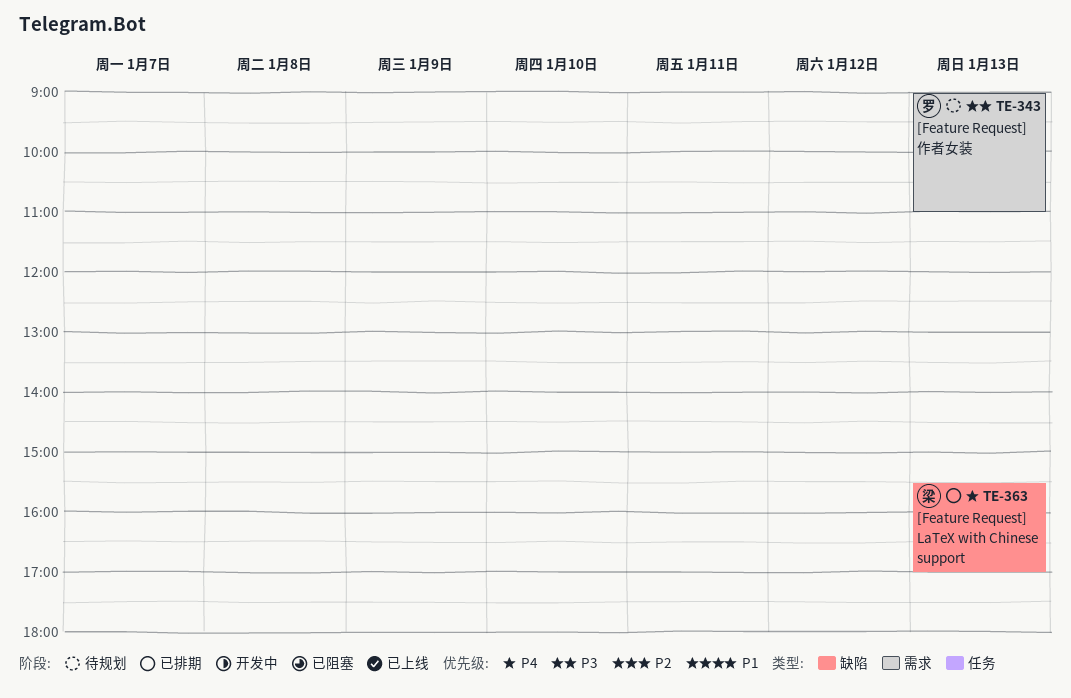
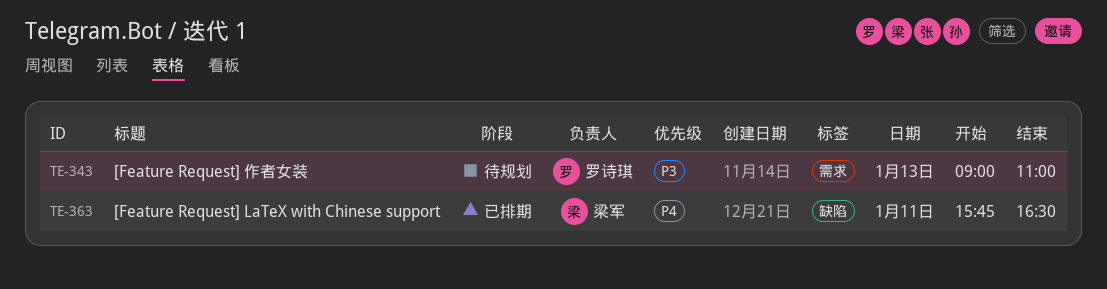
TE-363, day: Jan 13 -> Jan 11
TE-363, begins: 15:30 -> 15:45
TE-363, ends: 17:00 -> 16:30

